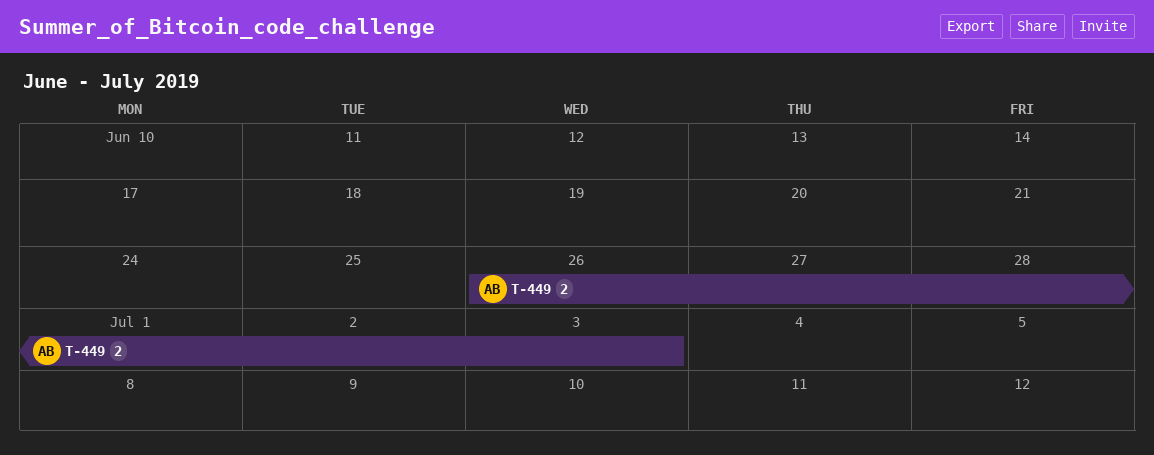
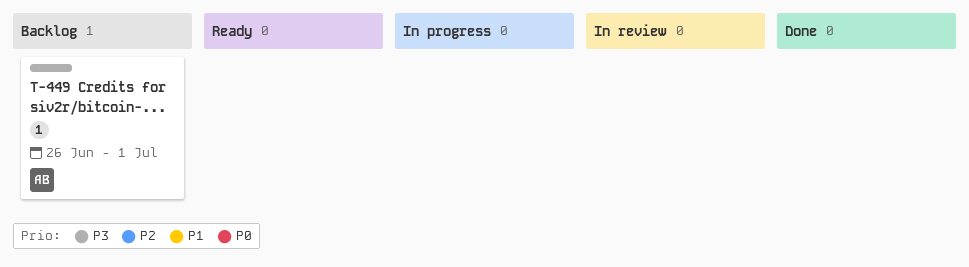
T-449, estimate: 2 -> 1
T-449, due: Jul 3 -> Jul 1

